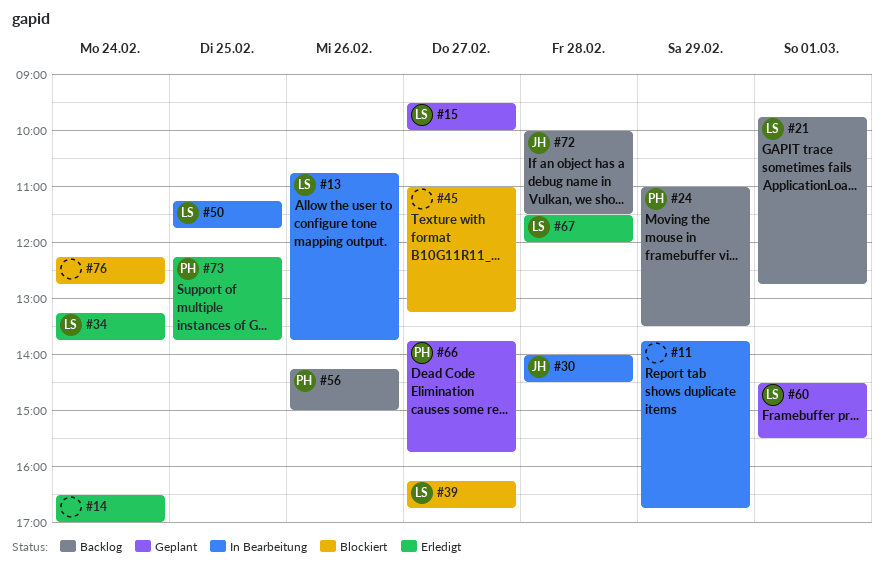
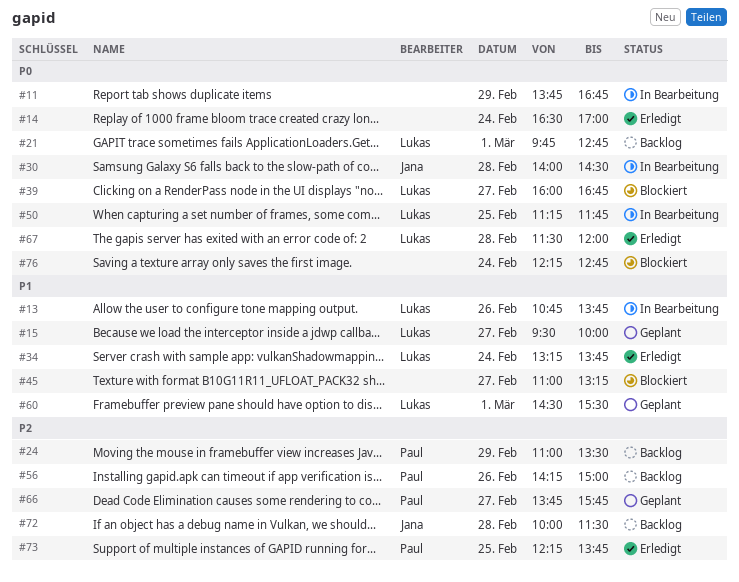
#39, begins: 16:15 -> 16:00

